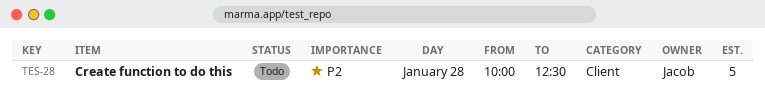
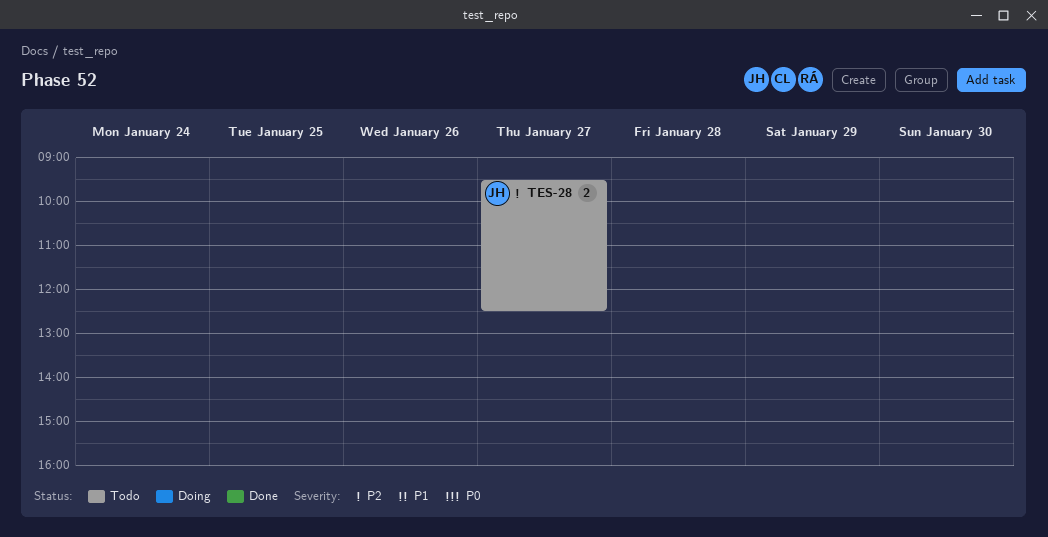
TES-28, estimate: 5 -> 2
TES-28, day: Jan 28 -> Jan 27
TES-28, begins: 10:00 -> 09:30

